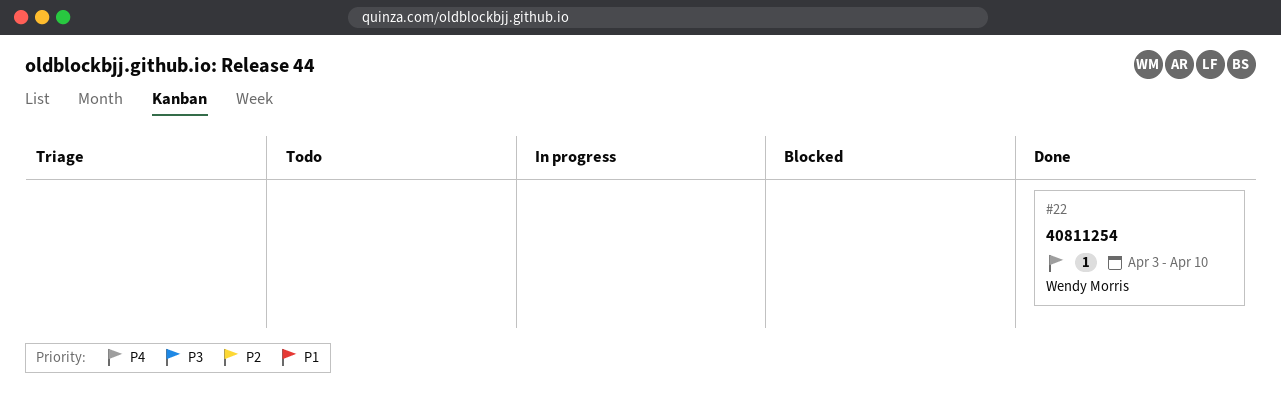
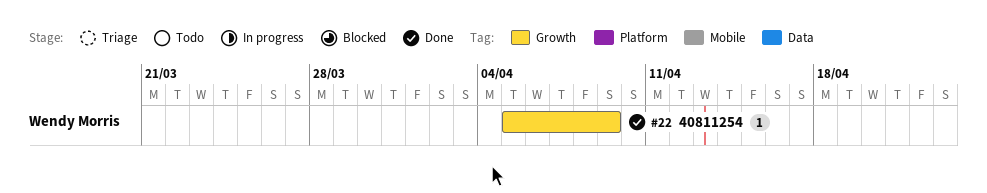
#22, start: Apr 3 -> Apr 5
#22, due: Apr 10 -> Apr 9

